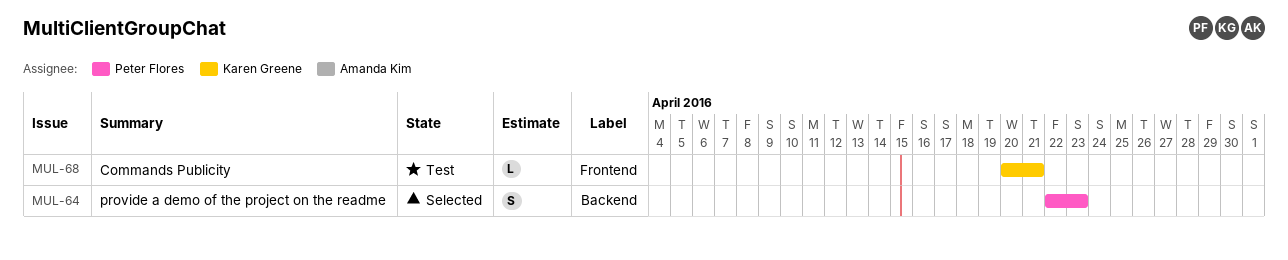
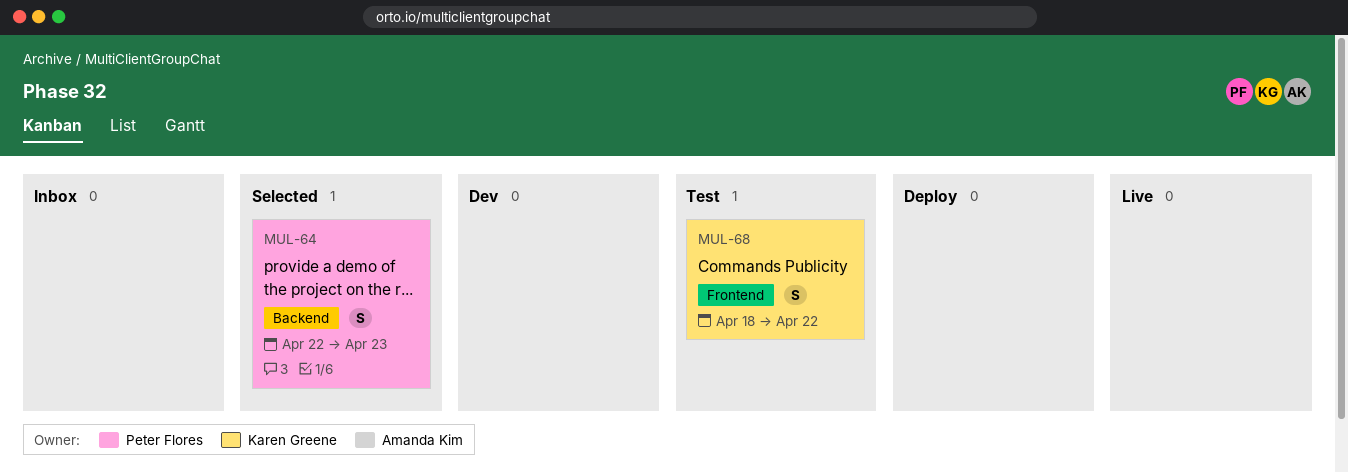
MUL-68, estimate: L -> S
MUL-68, start: Apr 20 -> Apr 18
MUL-68, due: Apr 21 -> Apr 22

